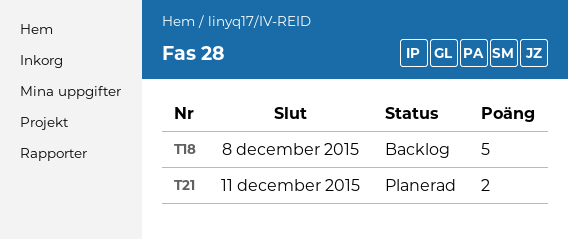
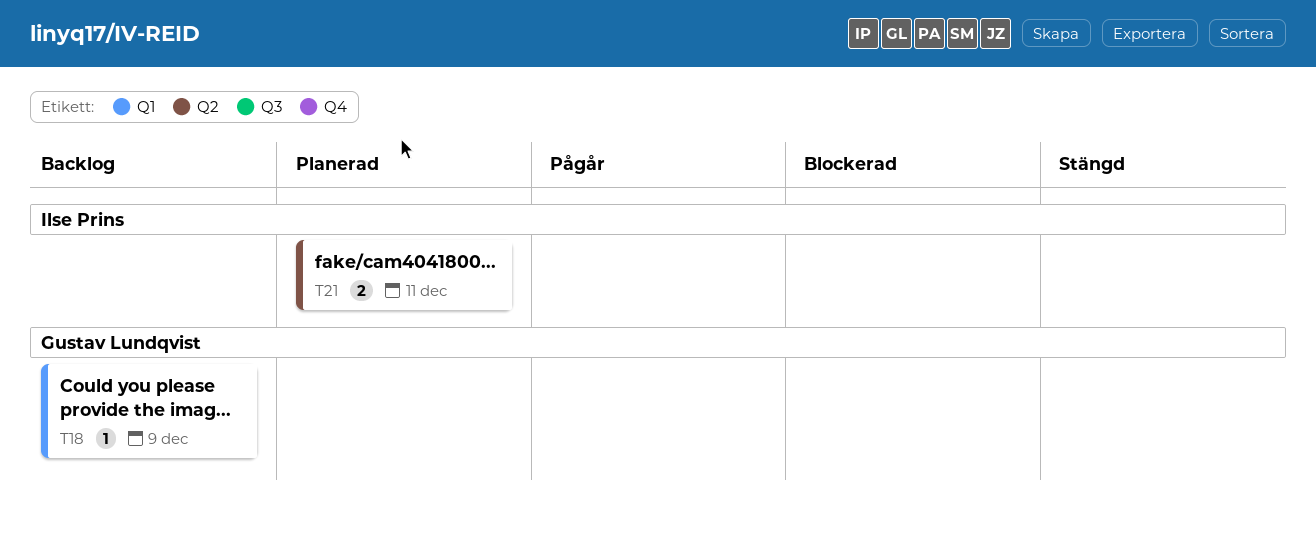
T18, estimate: 5 -> 1
T18, due: Dec 8 -> Dec 9

